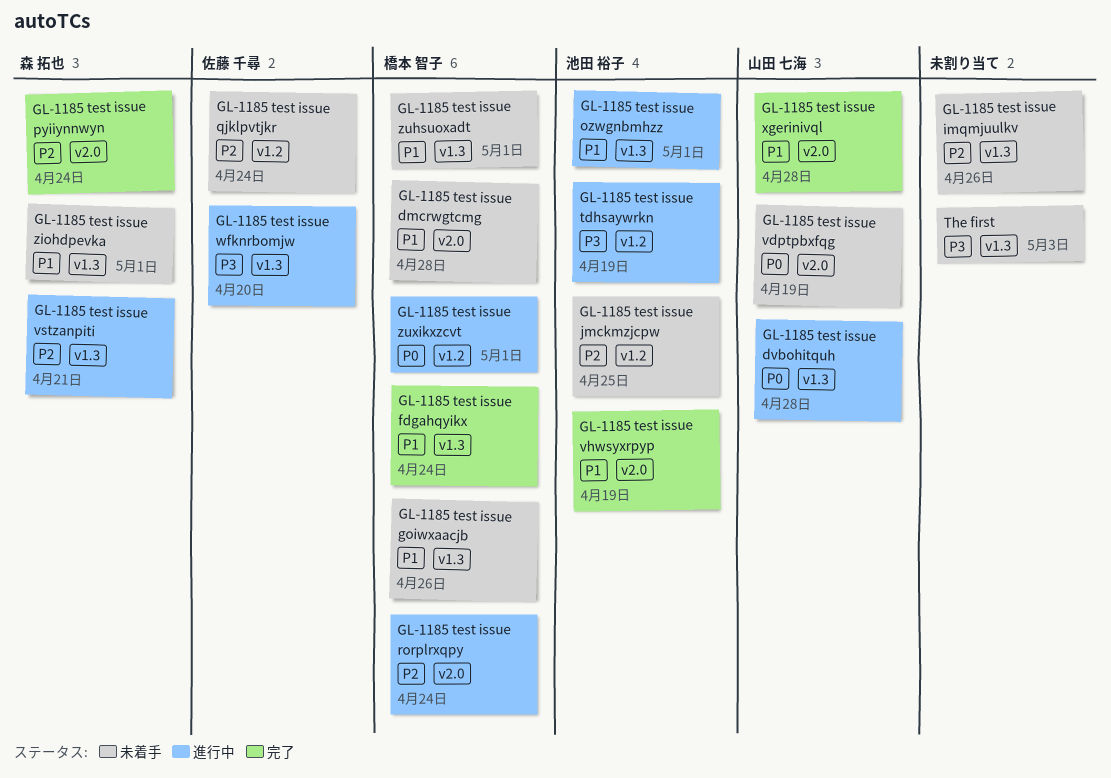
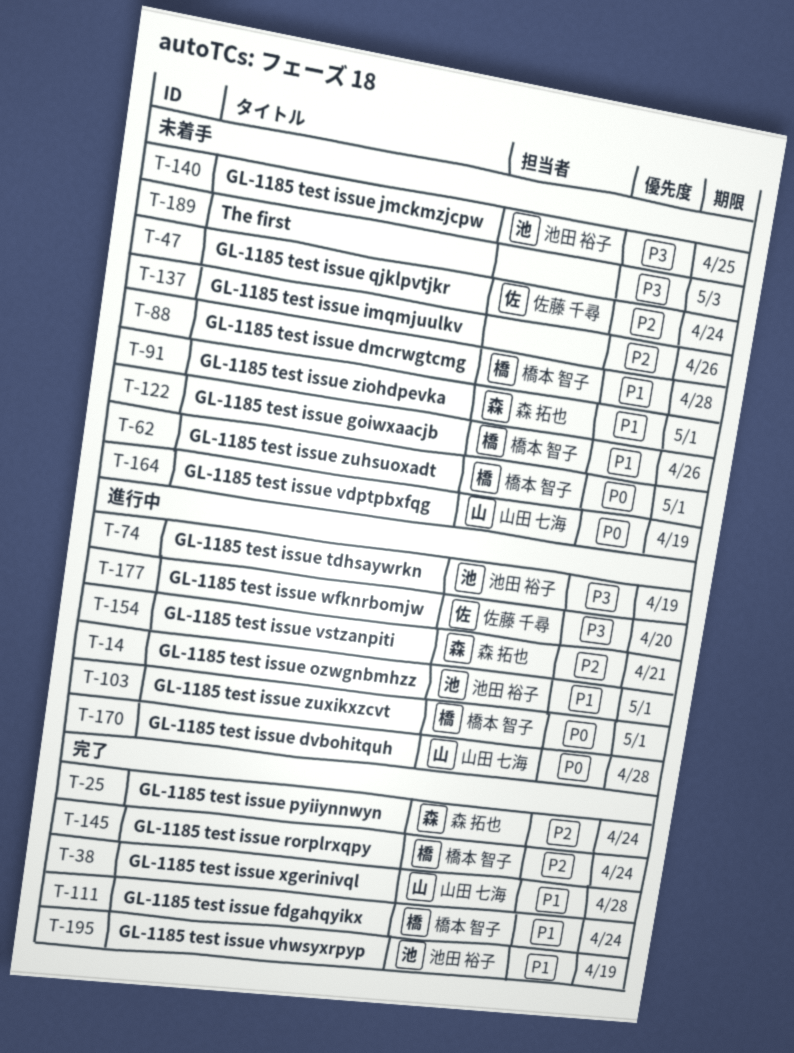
GL-1185 test issue jmckmzjcpw, priority: P2 -> P3
GL-1185 test issue rorplrxqpy, status: 進行中 -> 完了
GL-1185 test issue zuhsuoxadt, priority: P1 -> P0

